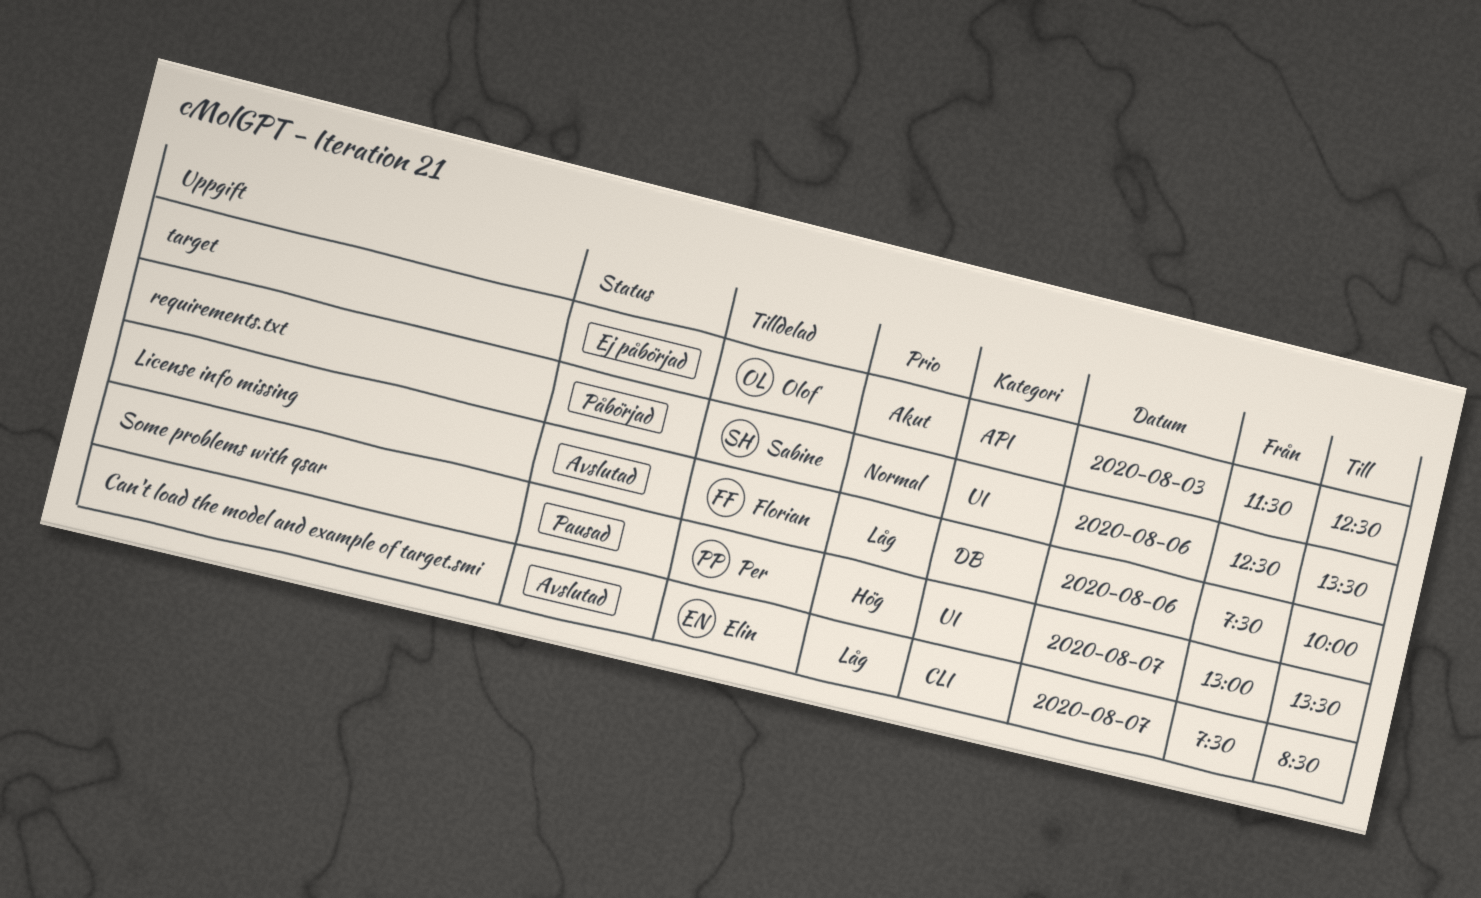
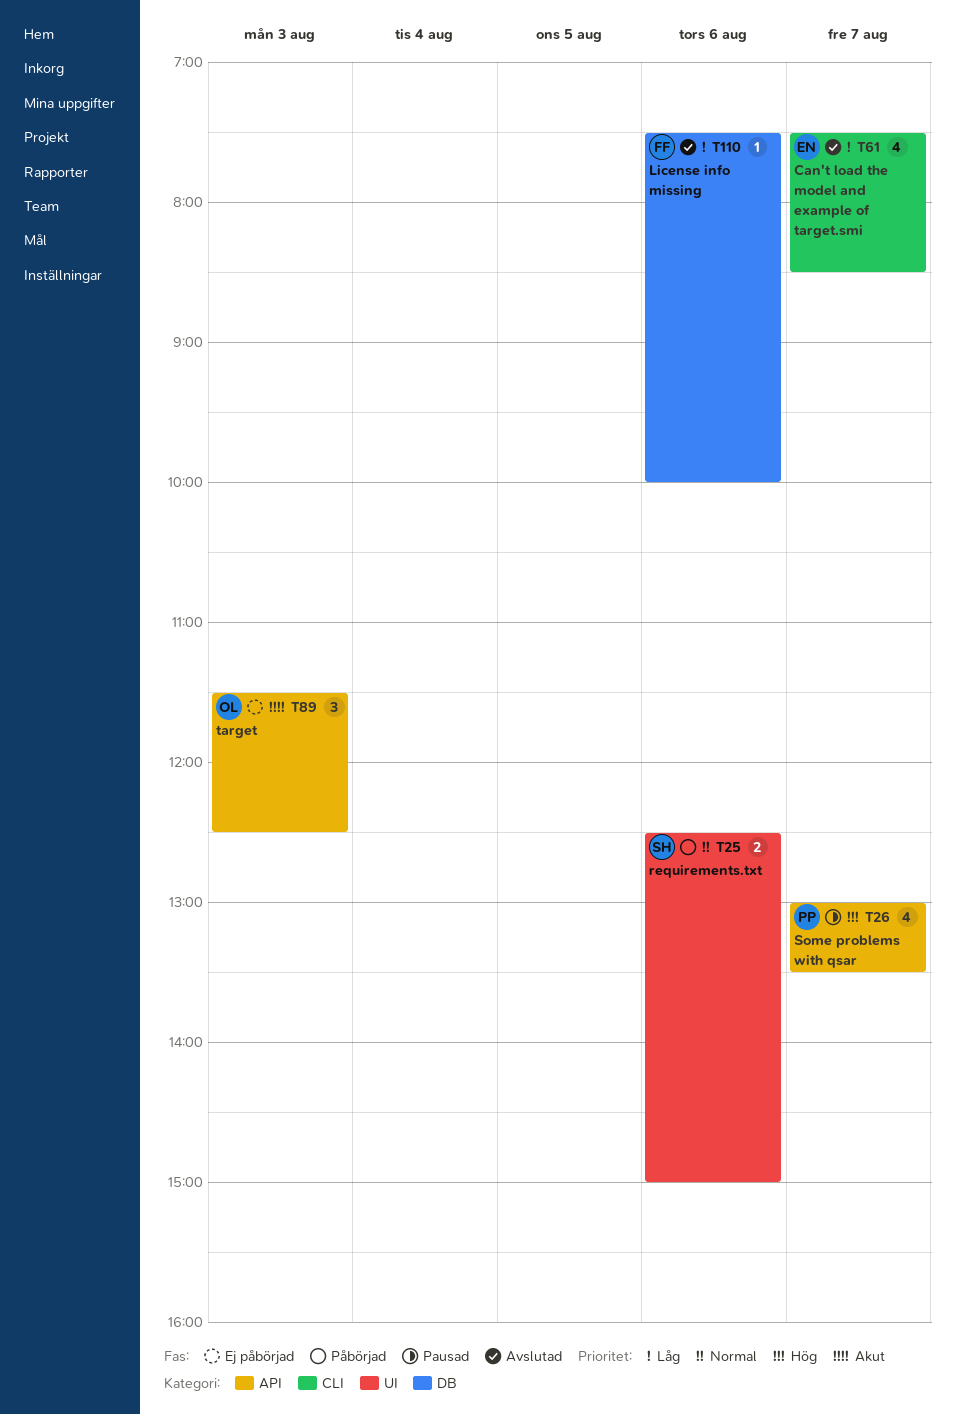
requirements.txt, ends: 13:30 -> 15:00
Some problems with qsar, label: UI -> API

